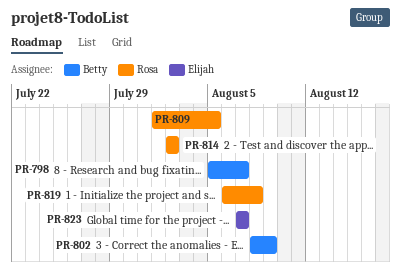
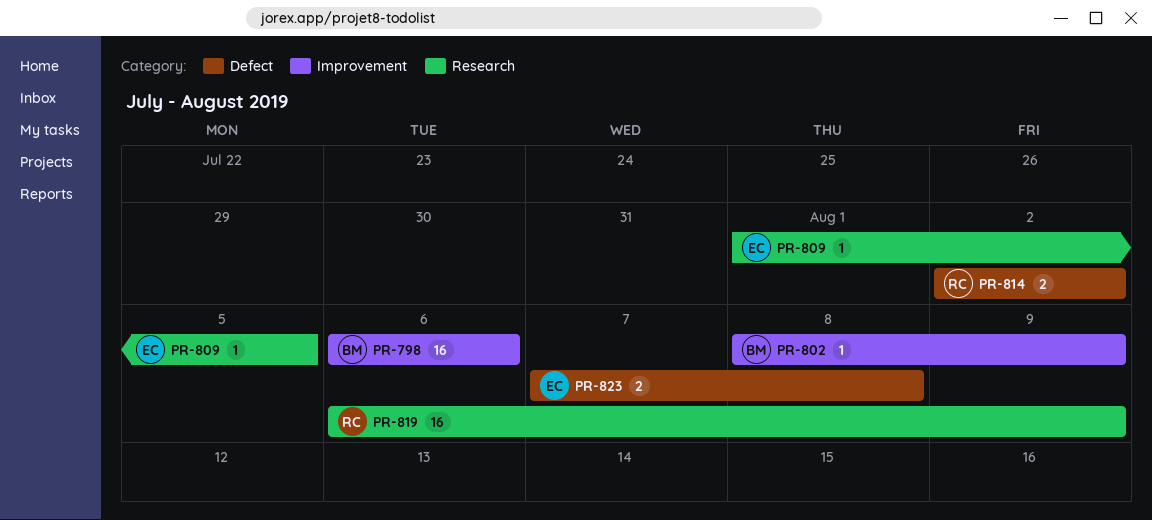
PR-798, start: Aug 5 -> Aug 6
PR-798, due: Aug 7 -> Aug 6
PR-809, owner: Rosa -> Elijah
PR-819, due: Aug 8 -> Aug 9
PR-823, due: Aug 7 -> Aug 8

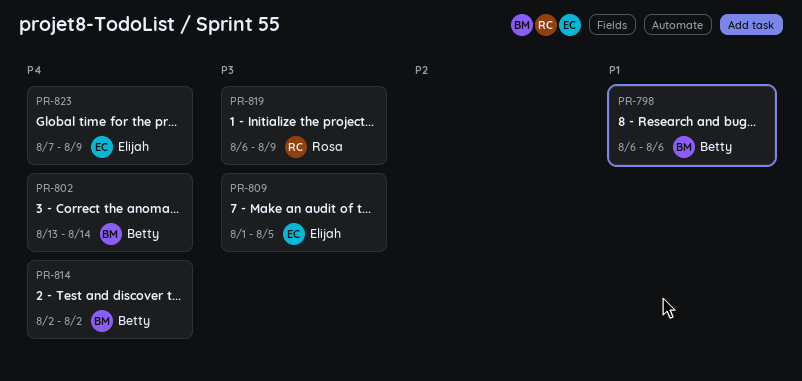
PR-802, start: Aug 8 -> Aug 13
PR-802, due: Aug 9 -> Aug 14
PR-814, owner: Rosa -> Betty
PR-823, due: Aug 8 -> Aug 9

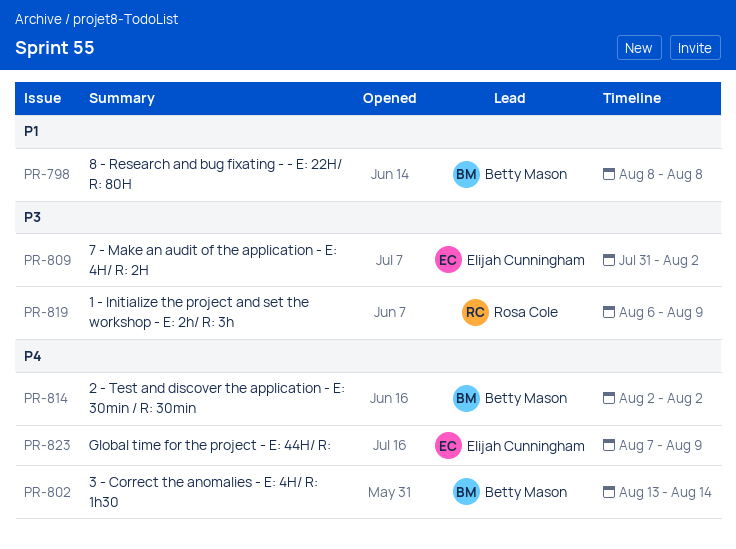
PR-798, start: Aug 6 -> Aug 8
PR-798, due: Aug 6 -> Aug 8
PR-809, start: Aug 1 -> Jul 31
PR-809, due: Aug 5 -> Aug 2

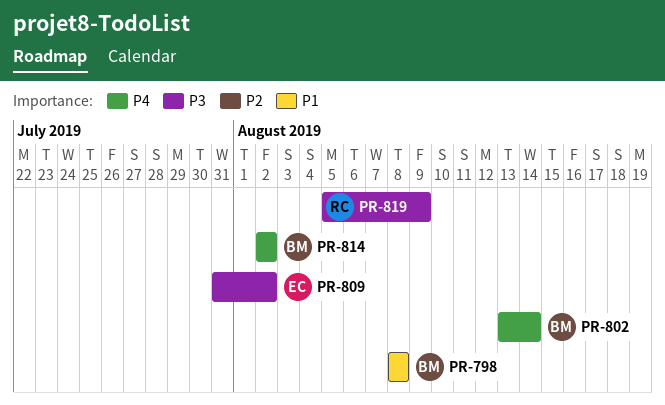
PR-819, start: Aug 6 -> Aug 5
PR-823: present -> none

